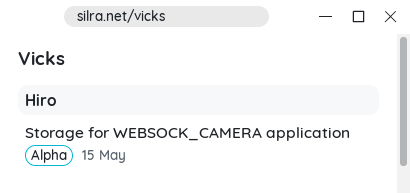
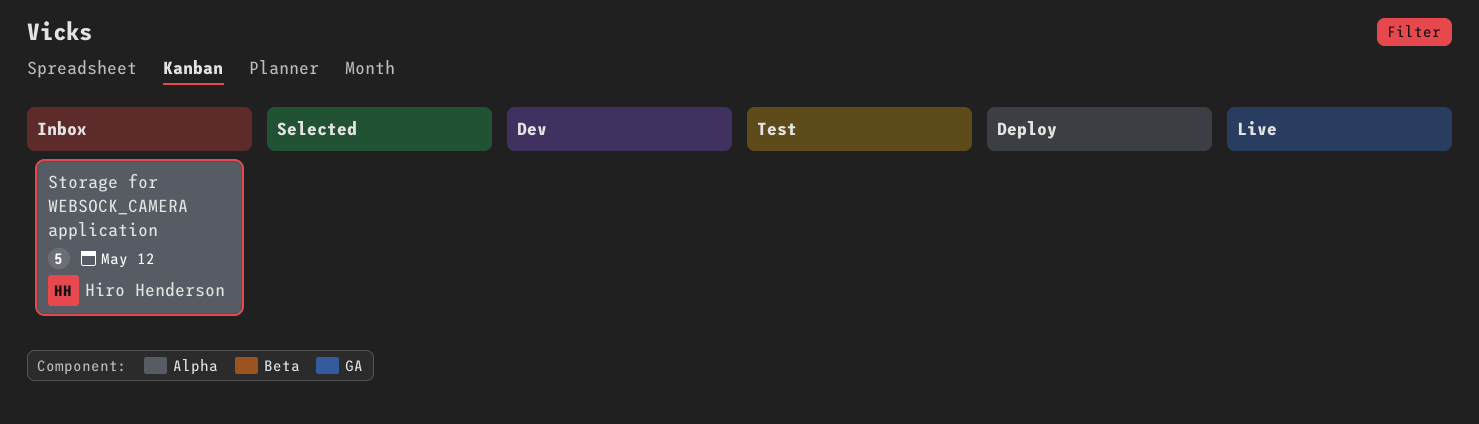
Storage for WEBSOCK_CAMERA application, due: May 15 -> May 12

